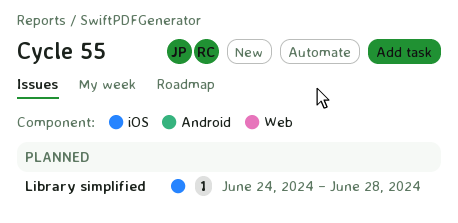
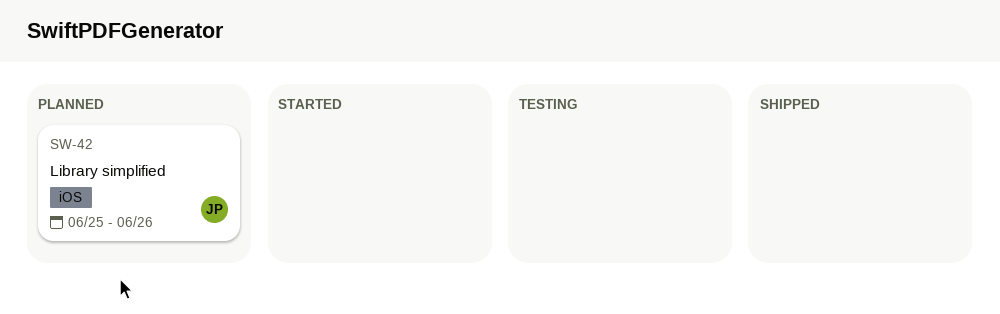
Library simplified, start: Jun 24 -> Jun 25
Library simplified, due: Jun 28 -> Jun 26

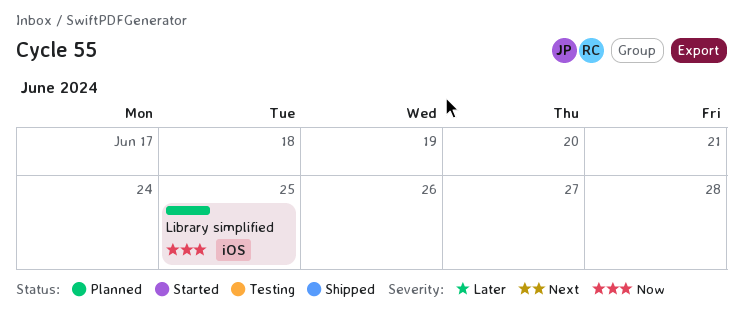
Library simplified, due: Jun 26 -> Jun 25

